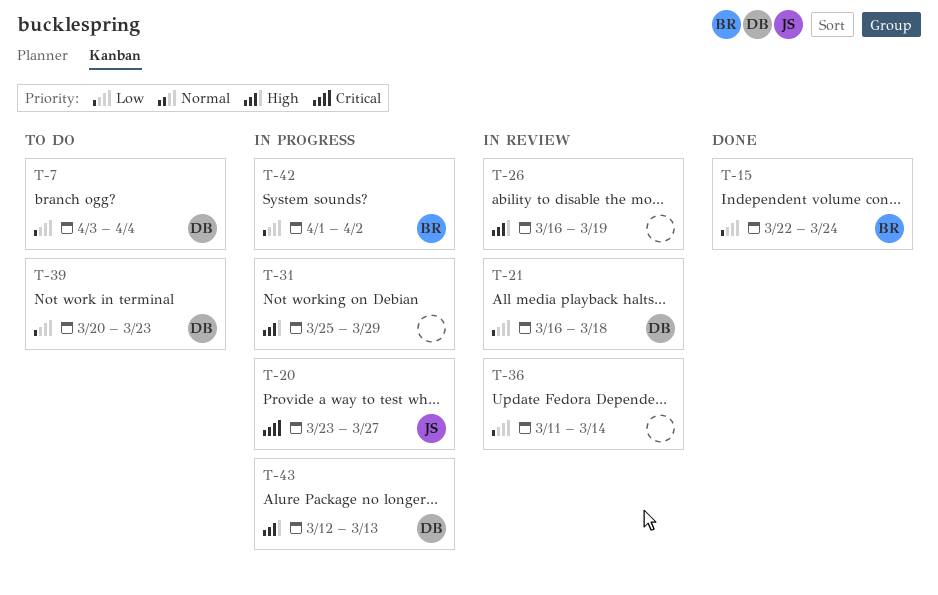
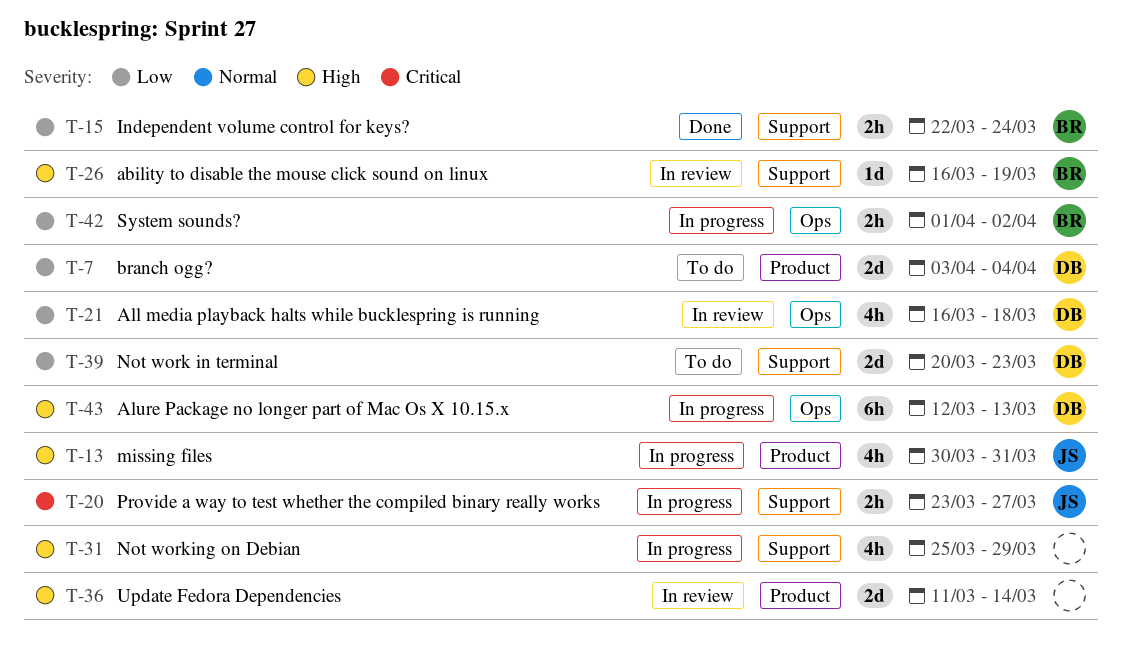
T-13: none -> present
T-26, owner: none -> BR
T-36, priority: Low -> High

